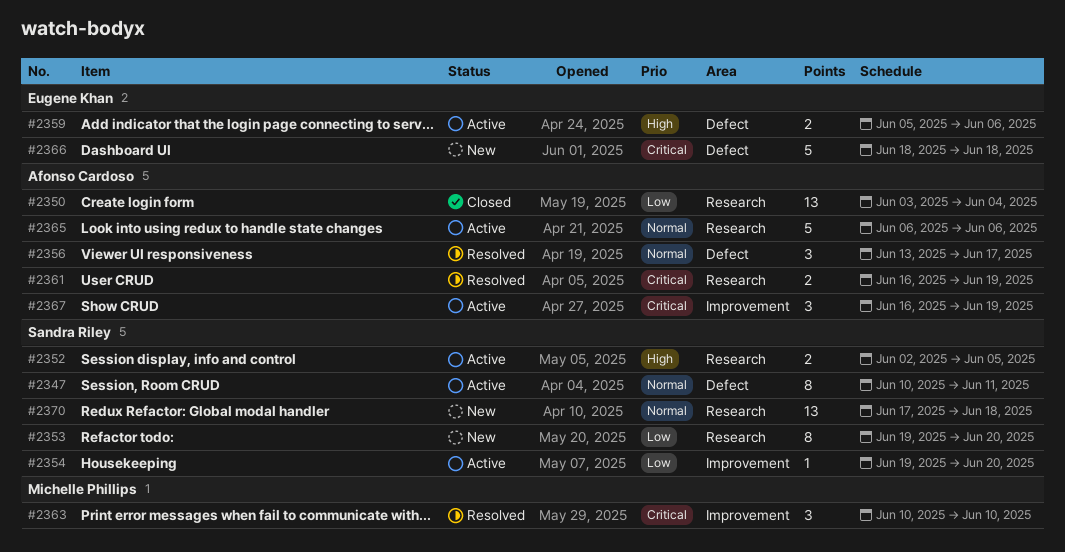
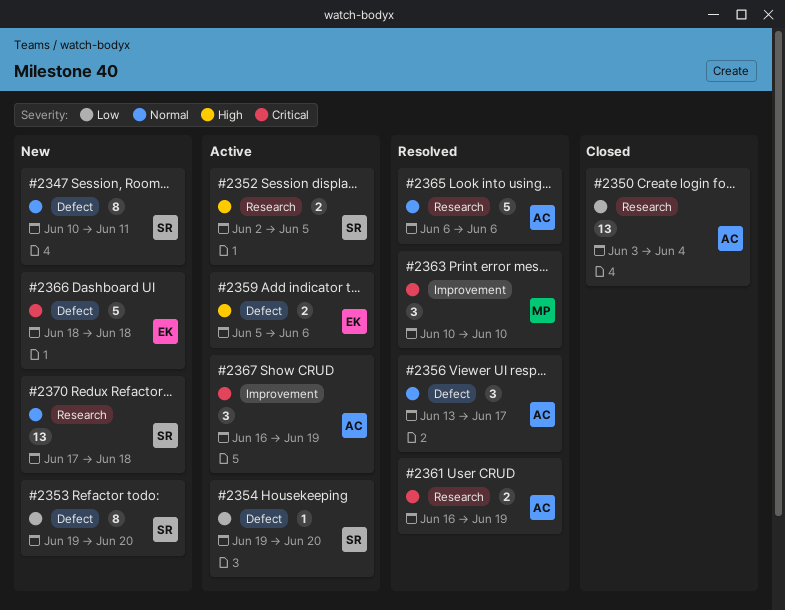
#2347, status: Active -> New
#2353, label: Research -> Defect
#2354, label: Improvement -> Defect
#2365, status: Active -> Resolved

